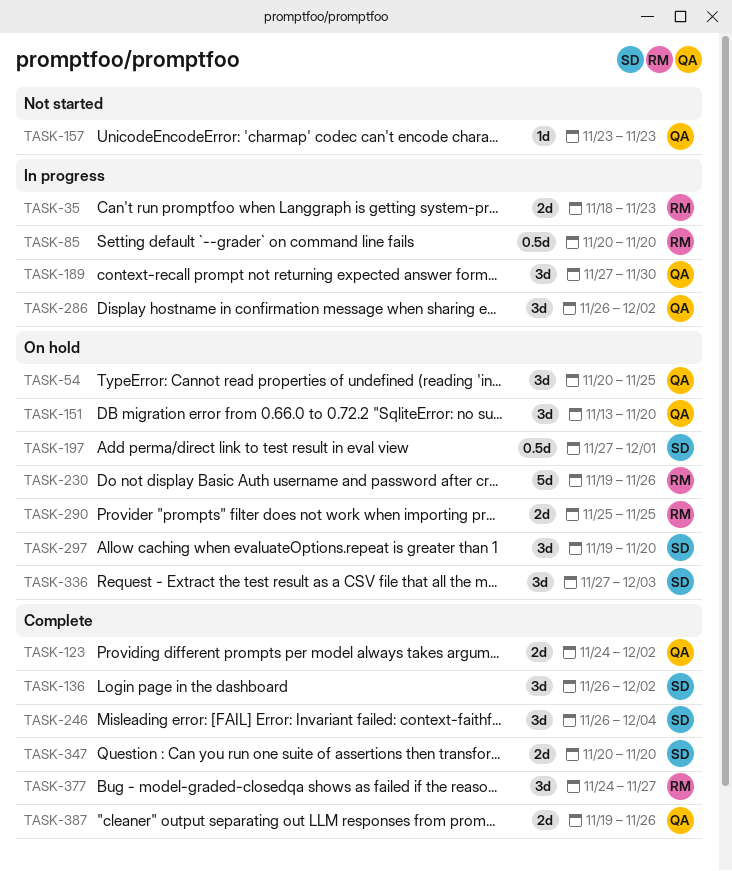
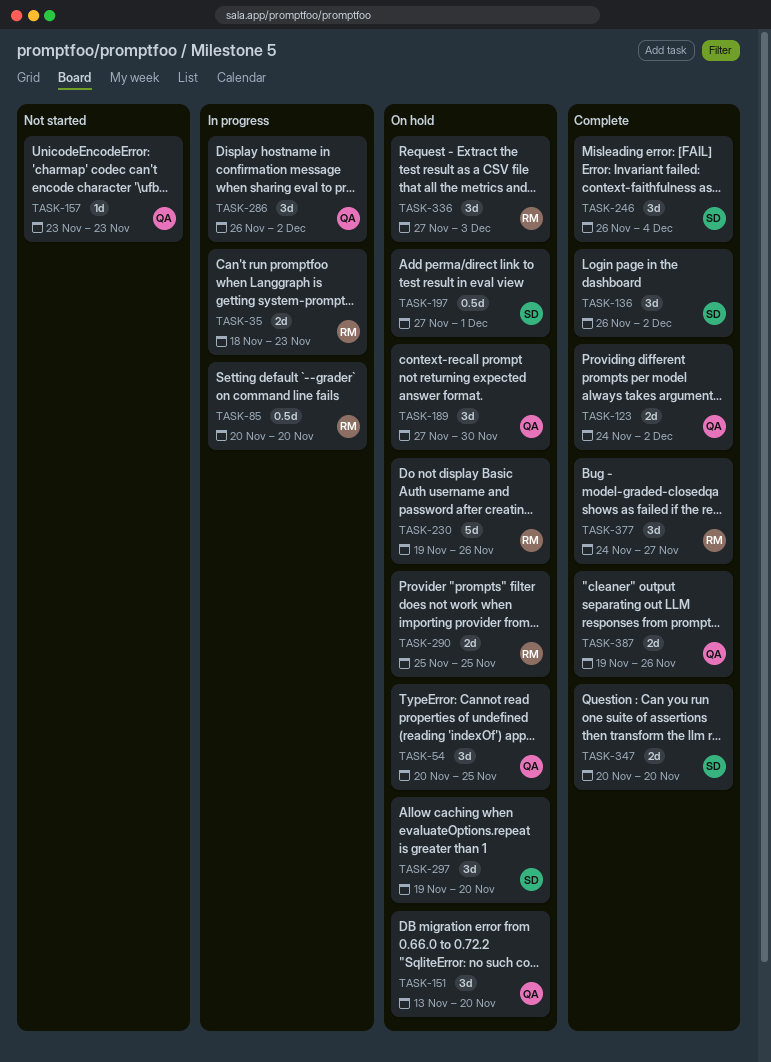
TASK-189, status: In progress -> On hold
TASK-336, owner: SD -> RM

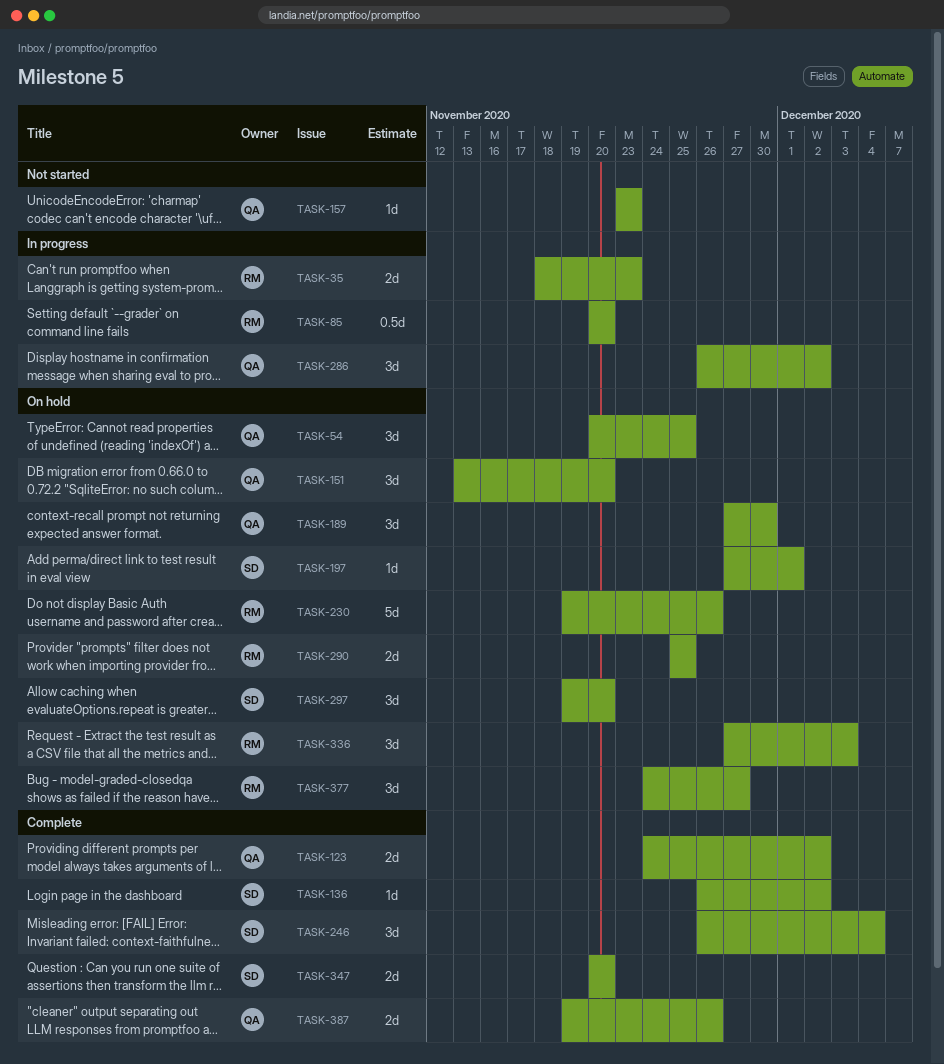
TASK-136, estimate: 3d -> 1d
TASK-197, estimate: 0.5d -> 1d
TASK-377, status: Complete -> On hold

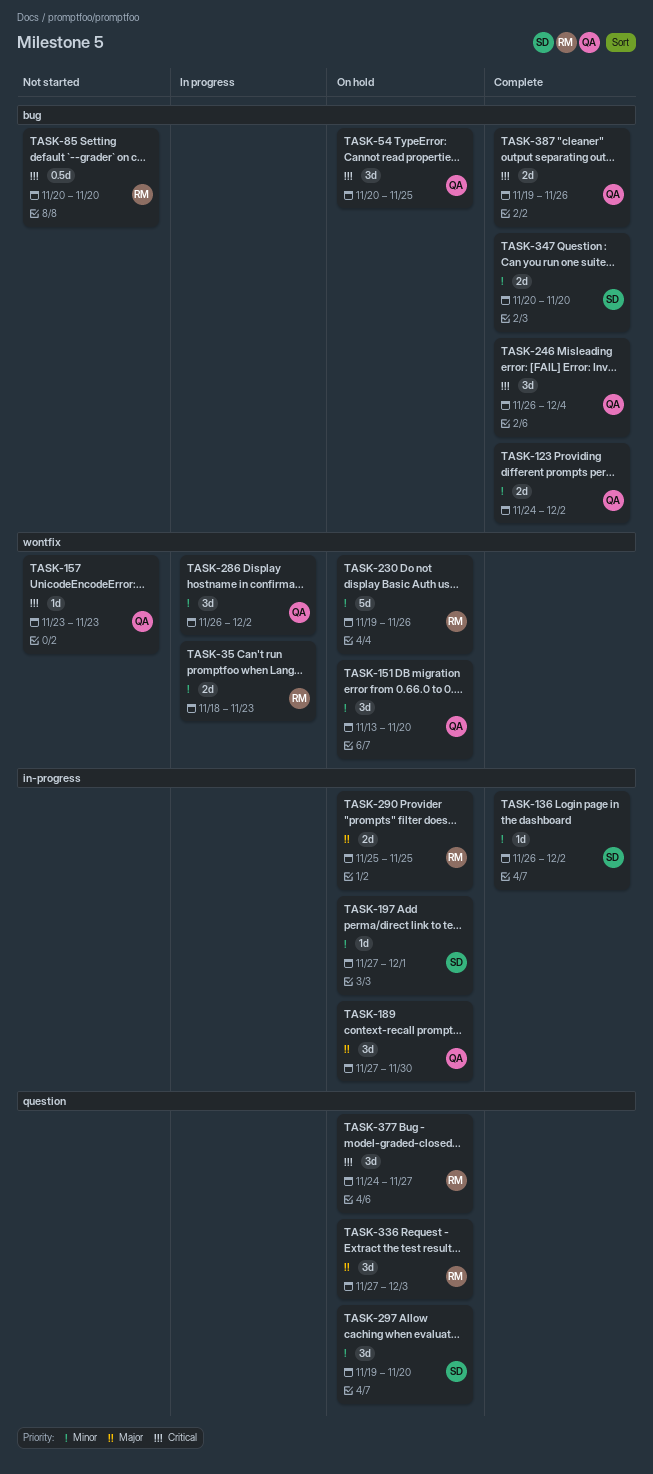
TASK-85, status: In progress -> Not started
TASK-246, owner: SD -> QA

